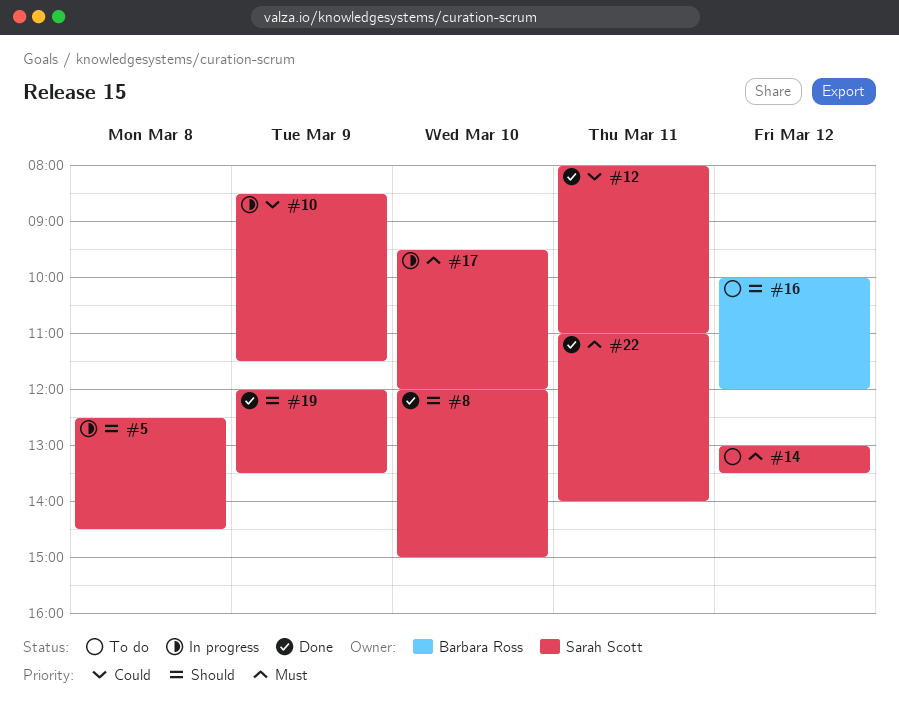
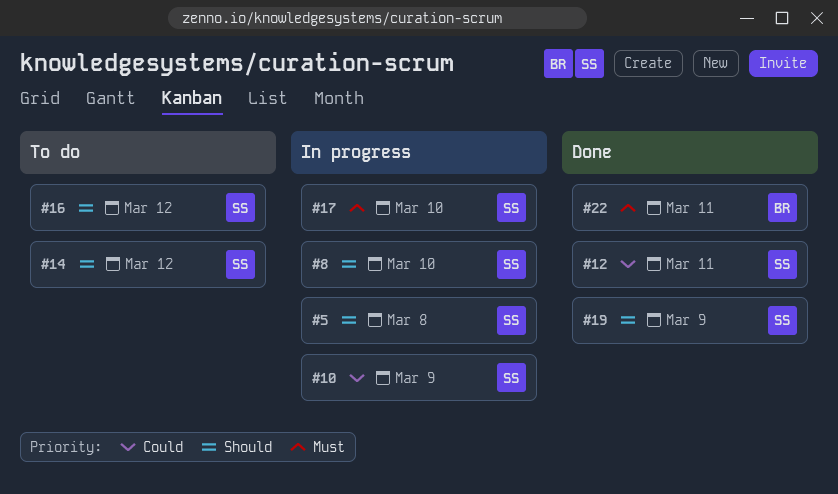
#8, status: Done -> In progress
#14, priority: Must -> Should
#16, owner: Barbara Ross -> Sarah Scott
#22, owner: Sarah Scott -> Barbara Ross

